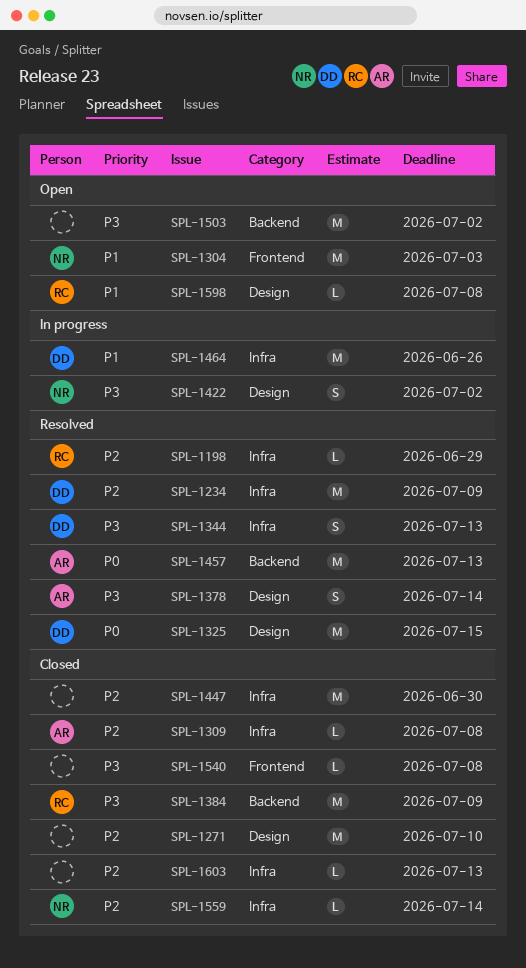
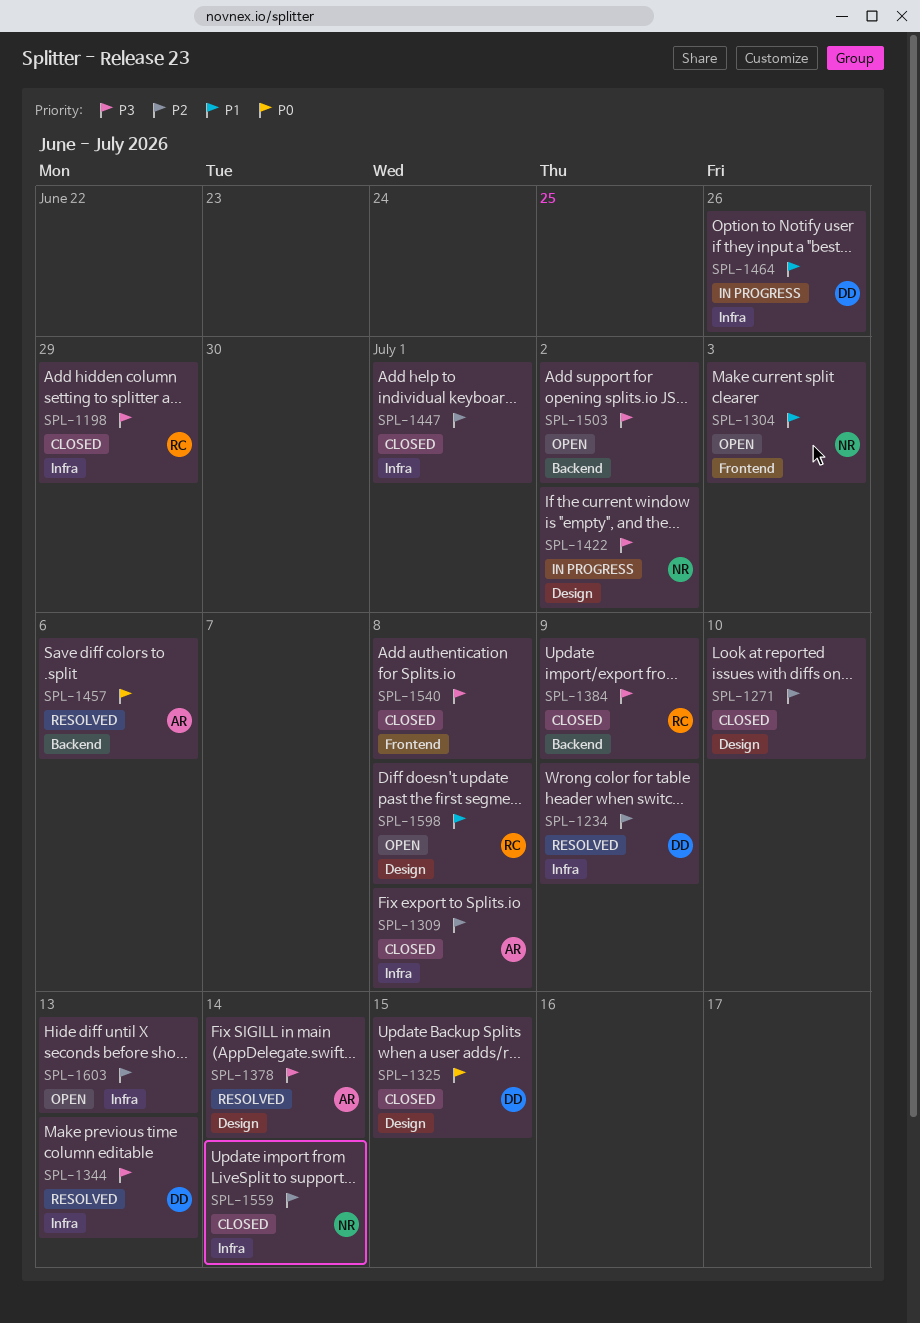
SPL-1198, status: Resolved -> Closed
SPL-1198, priority: P2 -> P3
SPL-1325, status: Resolved -> Closed
SPL-1447, due: Jun 30 -> Jul 1
SPL-1457, due: Jul 13 -> Jul 6
SPL-1603, status: Closed -> Open

